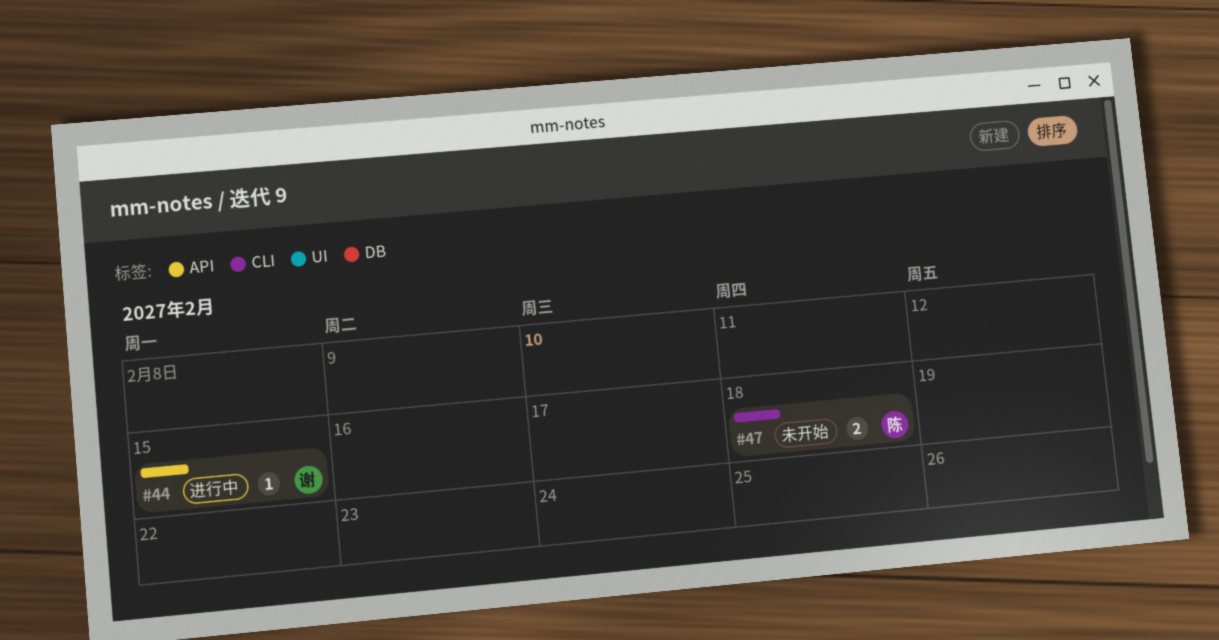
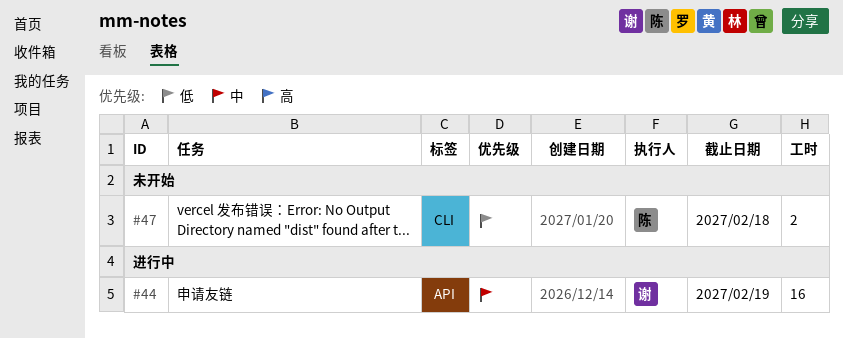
#44, estimate: 1 -> 16
#44, due: Feb 15 -> Feb 19

